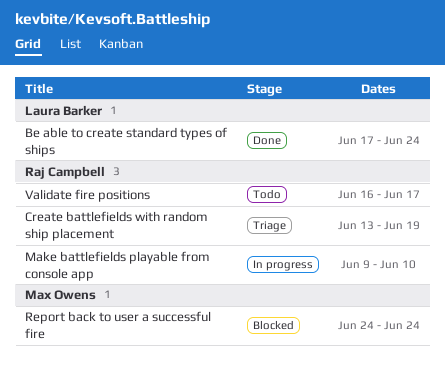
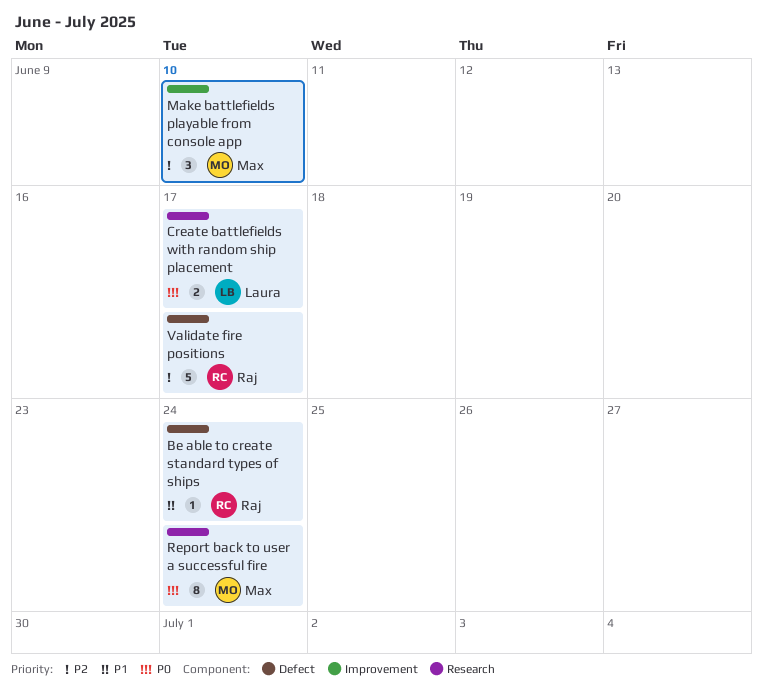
Be able to create standard types of ships, owner: Laura Barker -> Raj Campbell
Create battlefields with random ship placement, owner: Raj Campbell -> Laura Barker
Create battlefields with random ship placement, due: Jun 19 -> Jun 17
Make battlefields playable from console app, owner: Raj Campbell -> Max Owens

